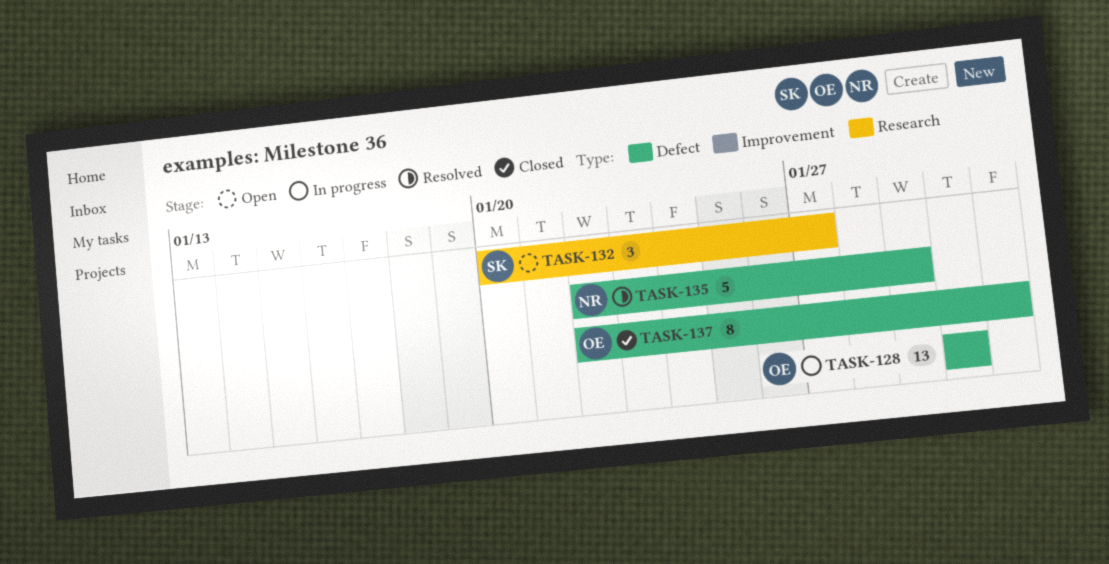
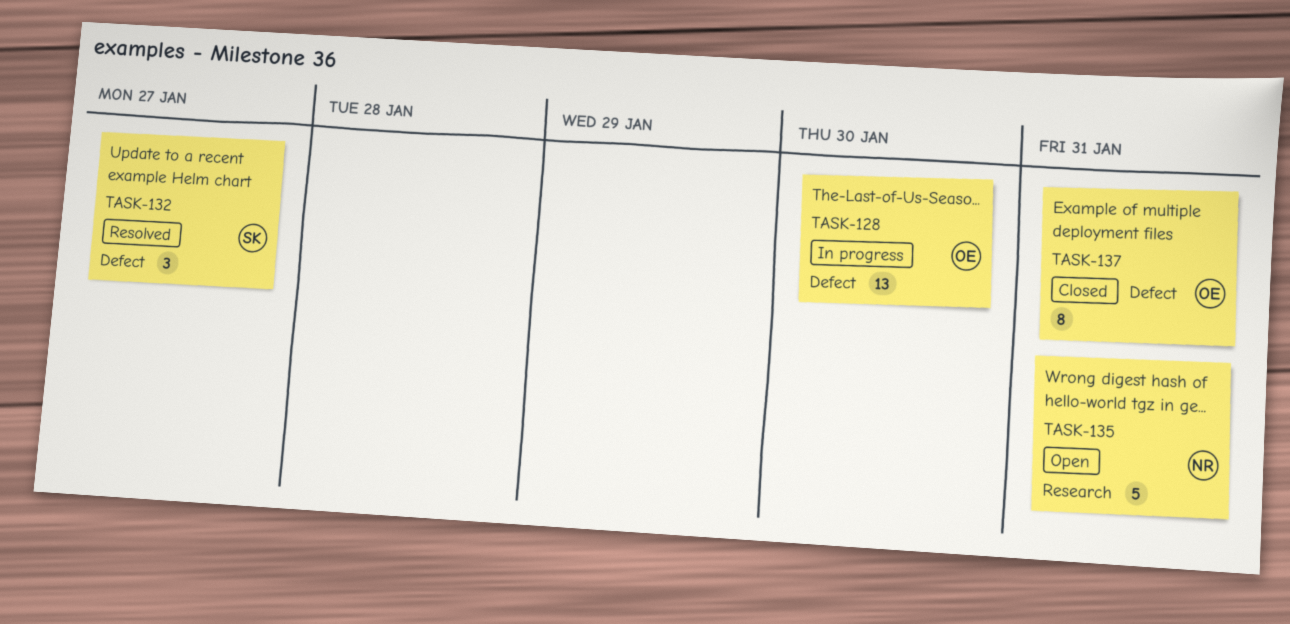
TASK-132, status: Open -> Resolved
TASK-132, label: Research -> Defect
TASK-135, status: Resolved -> Open
TASK-135, label: Defect -> Research
TASK-135, due: Jan 29 -> Jan 31

